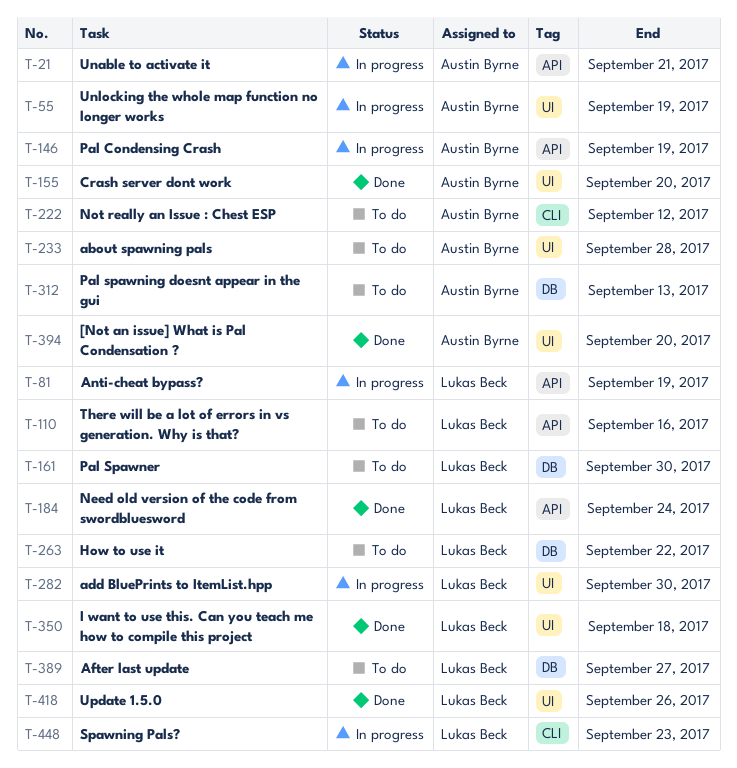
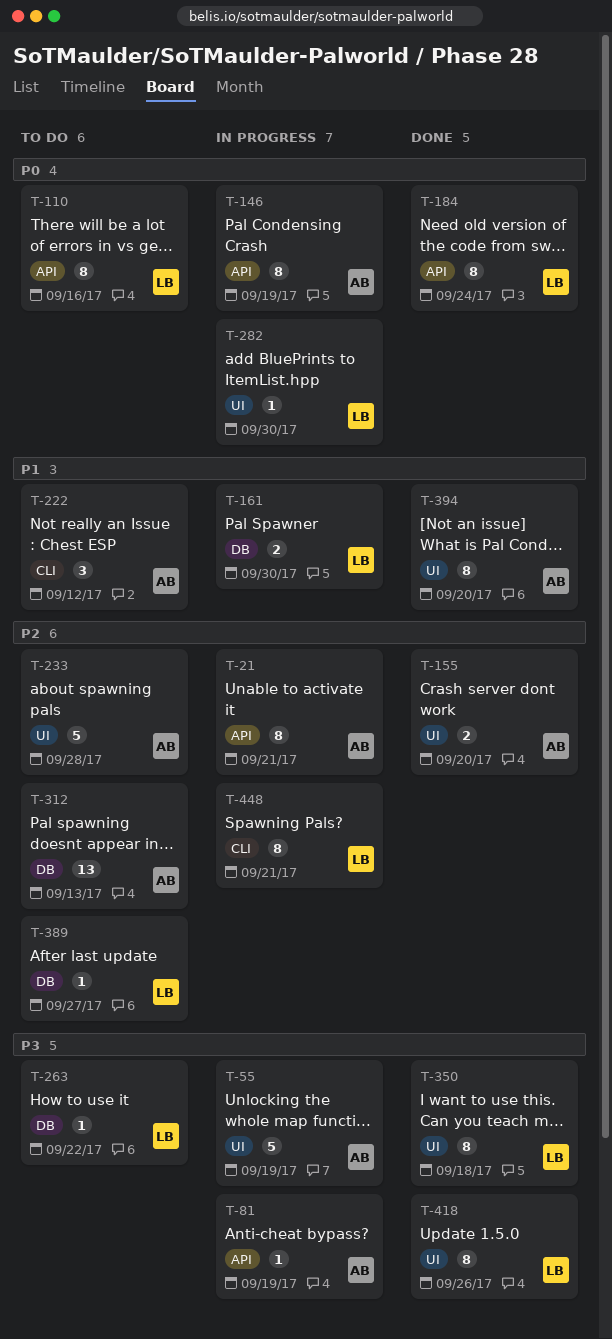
T-81, owner: Lukas Beck -> Austin Byrne
T-161, status: To do -> In progress
T-448, due: Sep 23 -> Sep 21

